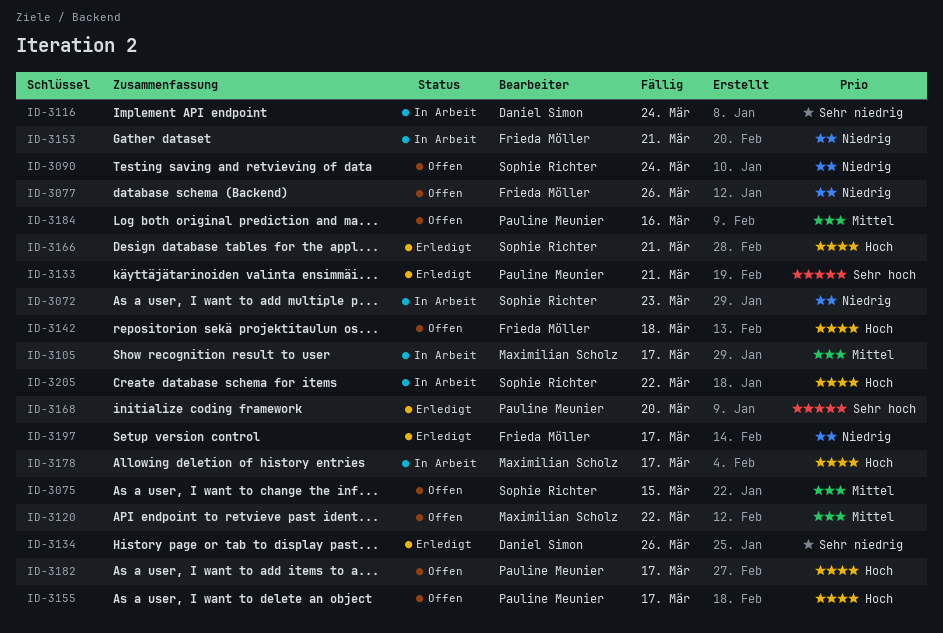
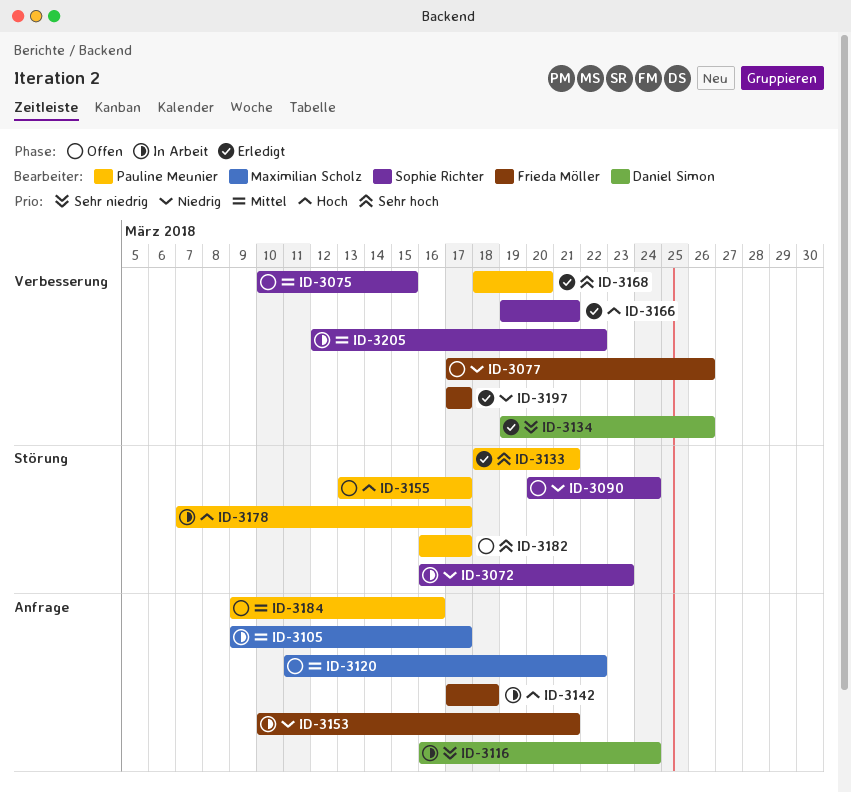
ID-3142, status: Offen -> In Arbeit
ID-3178, owner: Maximilian Scholz -> Pauline Meunier
ID-3182, priority: Hoch -> Sehr hoch
ID-3205, priority: Hoch -> Mittel

